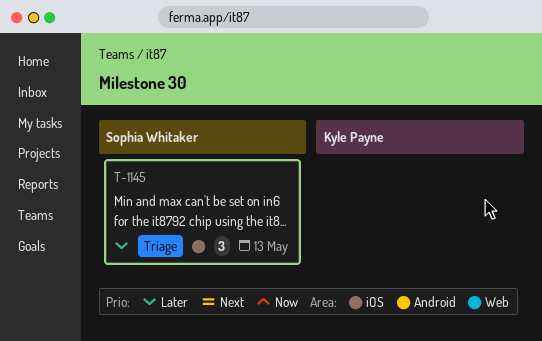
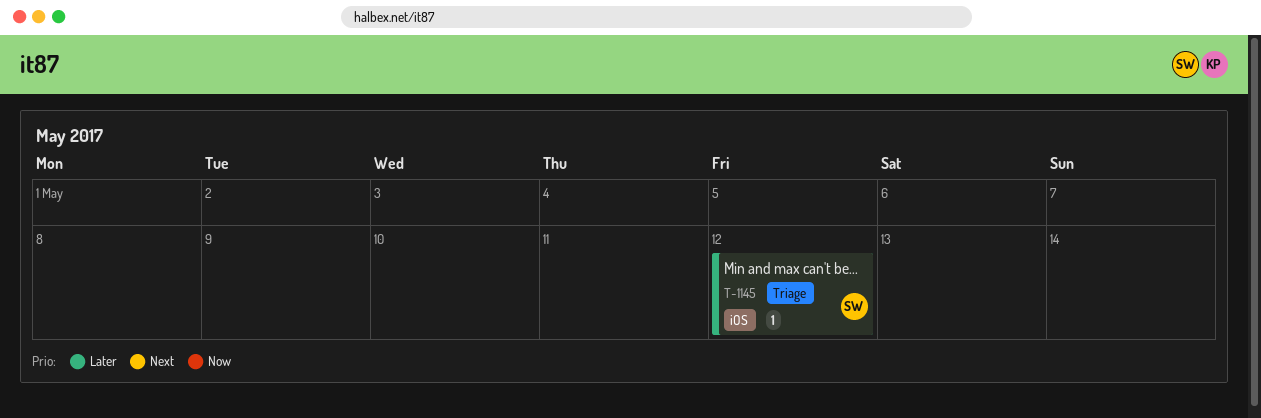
T-1145, estimate: 3 -> 1
T-1145, due: May 13 -> May 12

